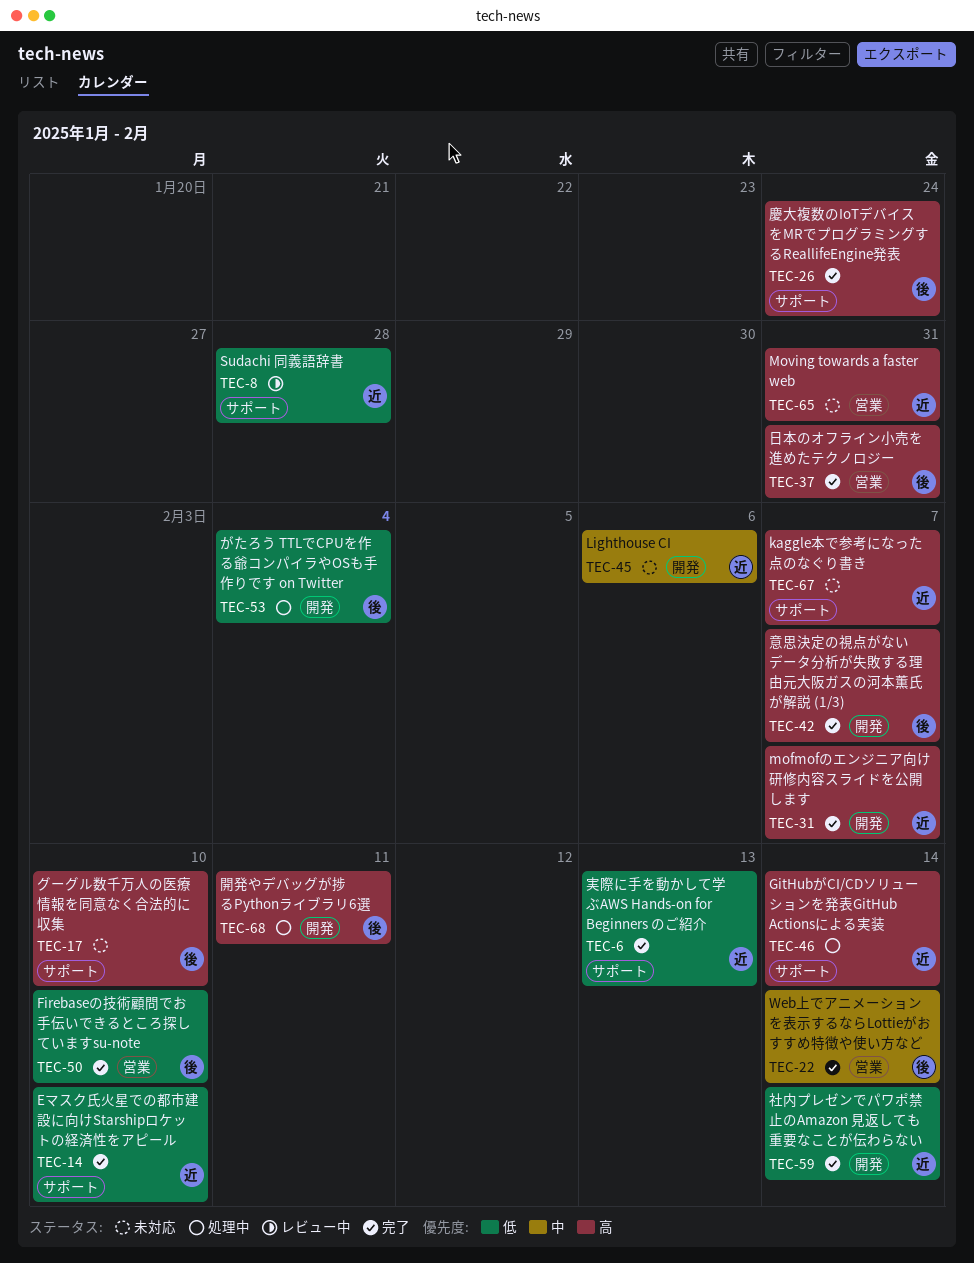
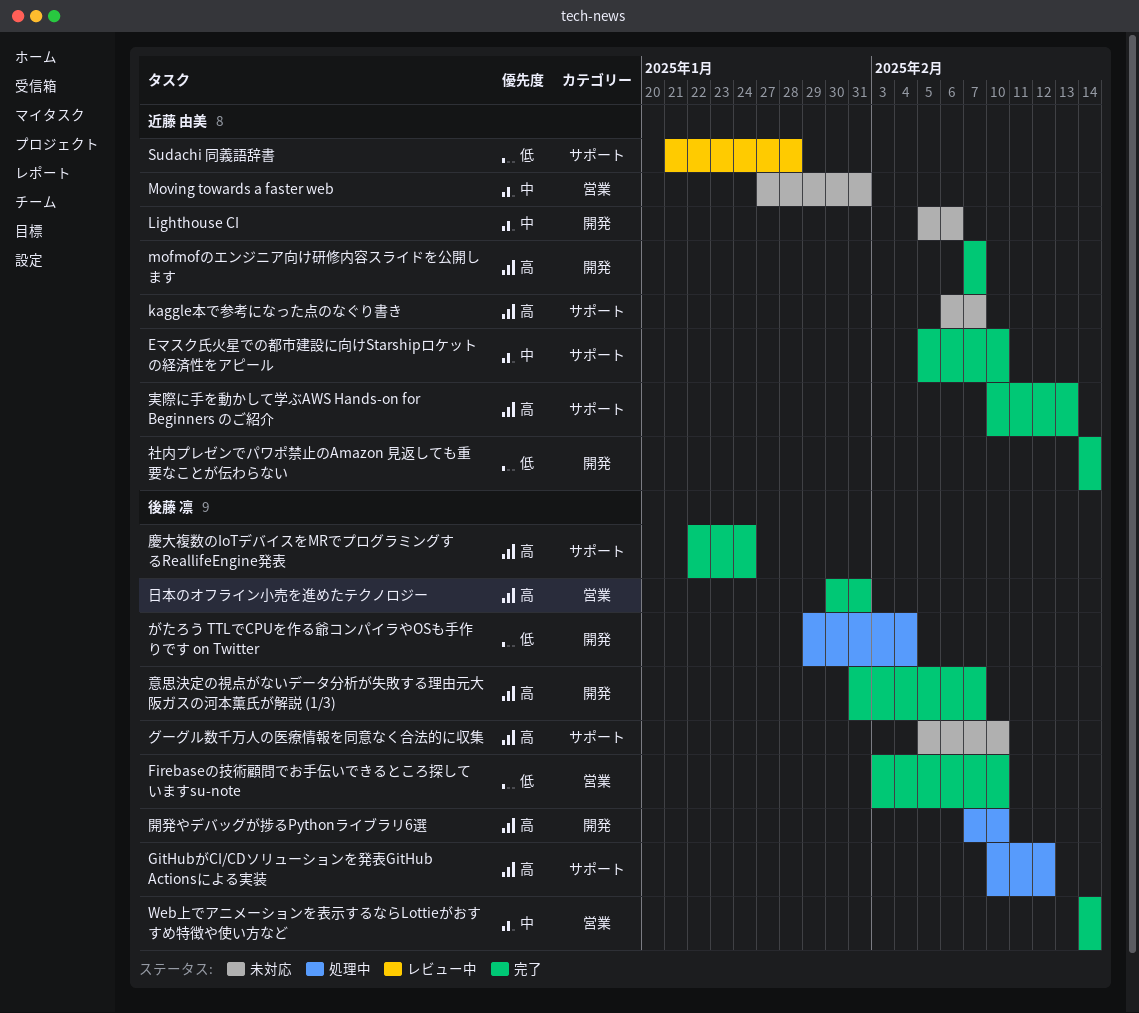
Eマスク氏火星での都市建設に向けStarshipロケットの経済性をアピール, priority: 低 -> 中
GitHubがCI/CDソリューションを発表GitHub Actionsによる実装, owner: 近藤 由美 -> 後藤 凛
GitHubがCI/CDソリューションを発表GitHub Actionsによる実装, due: Feb 14 -> Feb 12
Moving towards a faster web, priority: 高 -> 中
実際に手を動かして学ぶAWS Hands-on for Beginners のご紹介, priority: 低 -> 高
開発やデバッグが捗るPythonライブラリ6選, due: Feb 11 -> Feb 10

